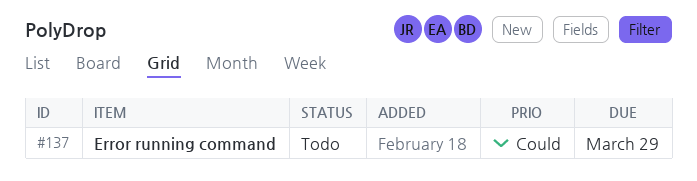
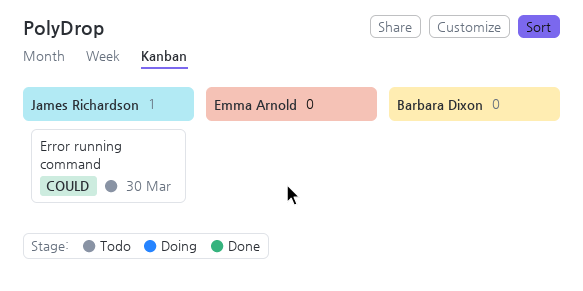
Error running command, due: Mar 29 -> Mar 30

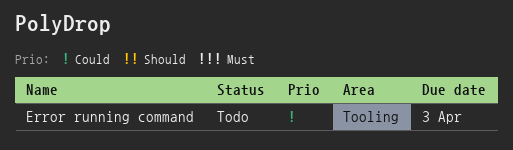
Error running command, due: Mar 30 -> Apr 3

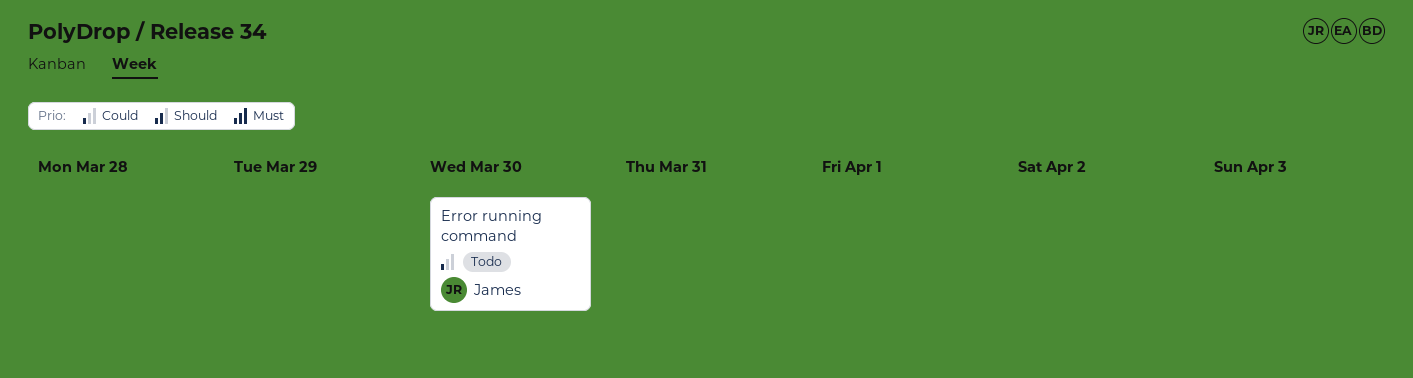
Error running command, due: Apr 3 -> Mar 30

